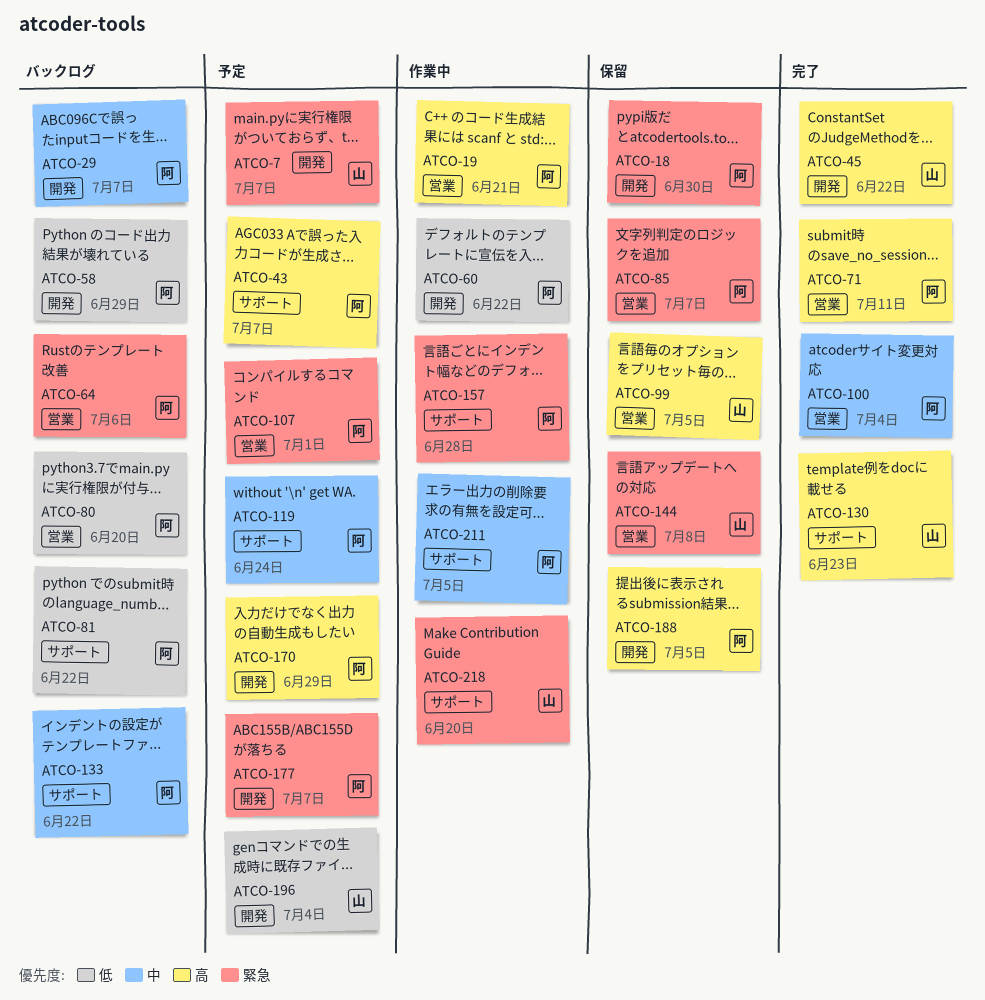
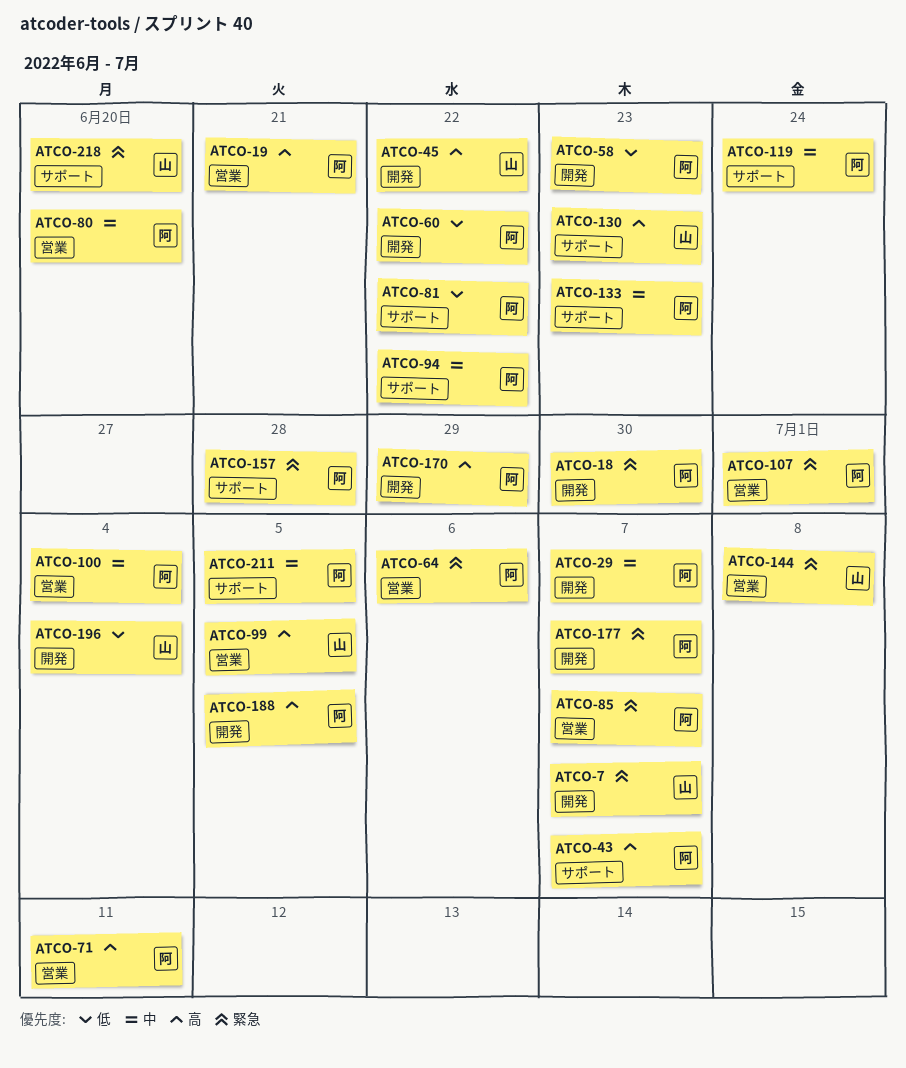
ATCO-58, due: Jun 29 -> Jun 23
ATCO-80, priority: 低 -> 中
ATCO-94: none -> present
ATCO-133, due: Jun 22 -> Jun 23

